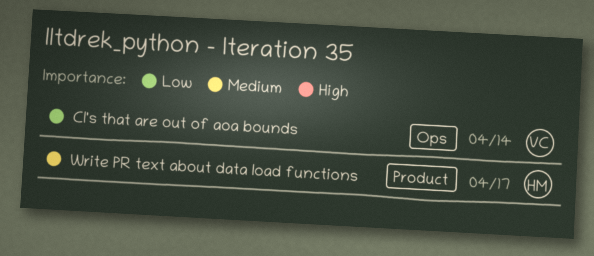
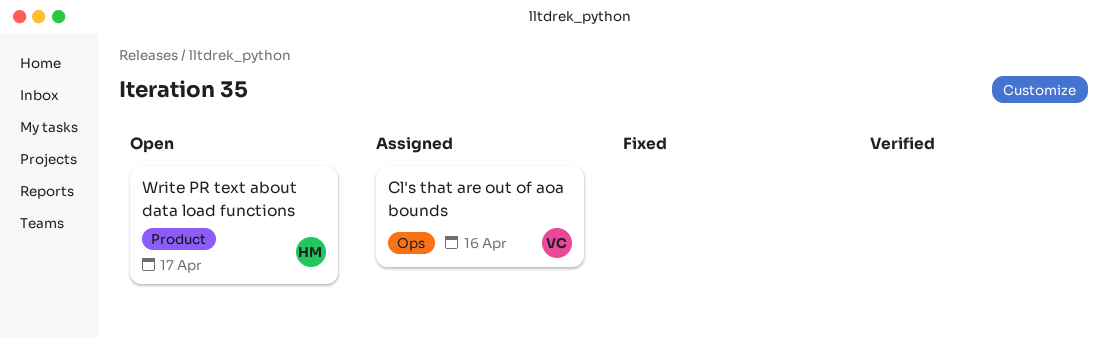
Cl's that are out of aoa bounds, due: Apr 14 -> Apr 16

